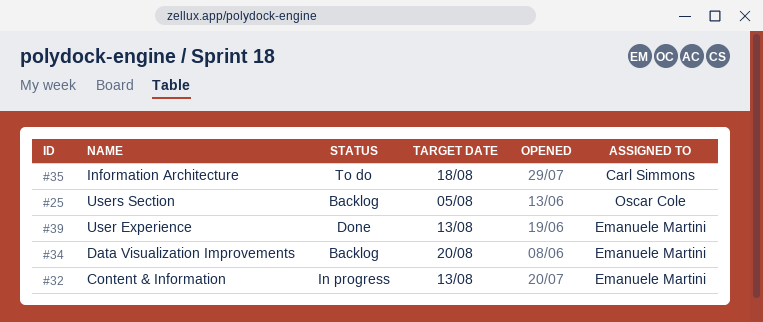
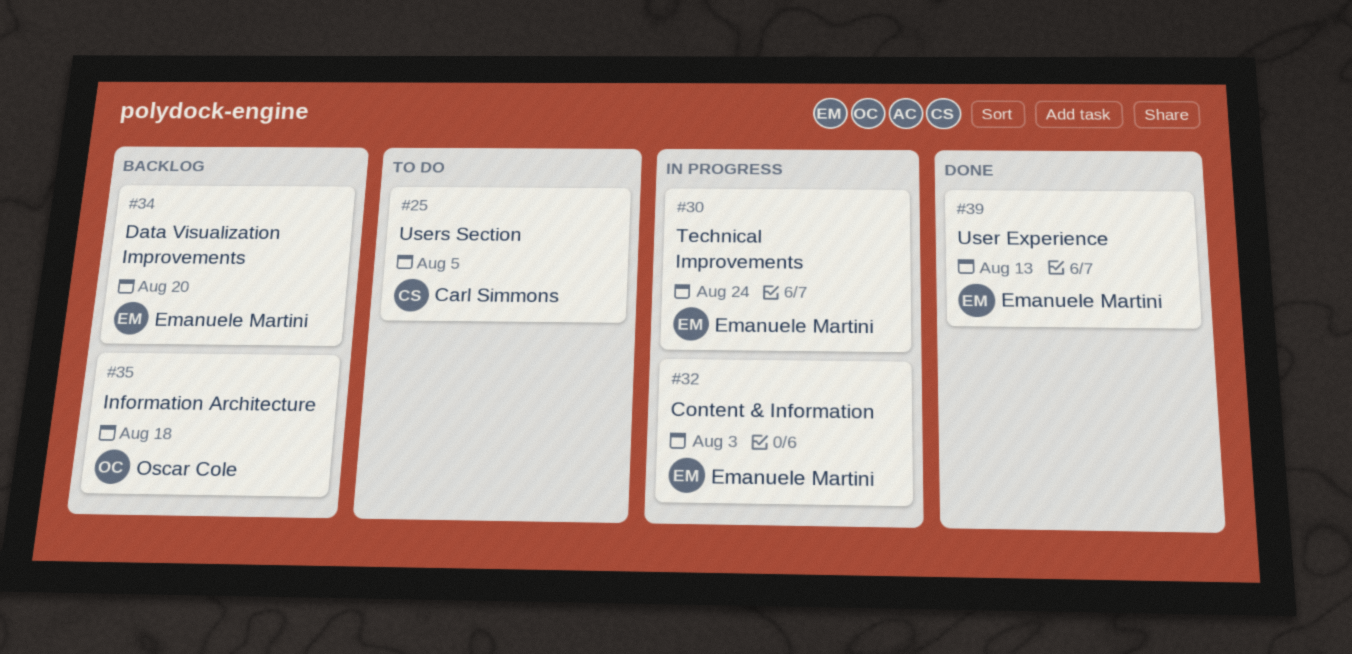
#25, status: Backlog -> To do
#25, owner: Oscar Cole -> Carl Simmons
#30: none -> present
#32, due: Aug 13 -> Aug 3
#35, status: To do -> Backlog
#35, owner: Carl Simmons -> Oscar Cole

